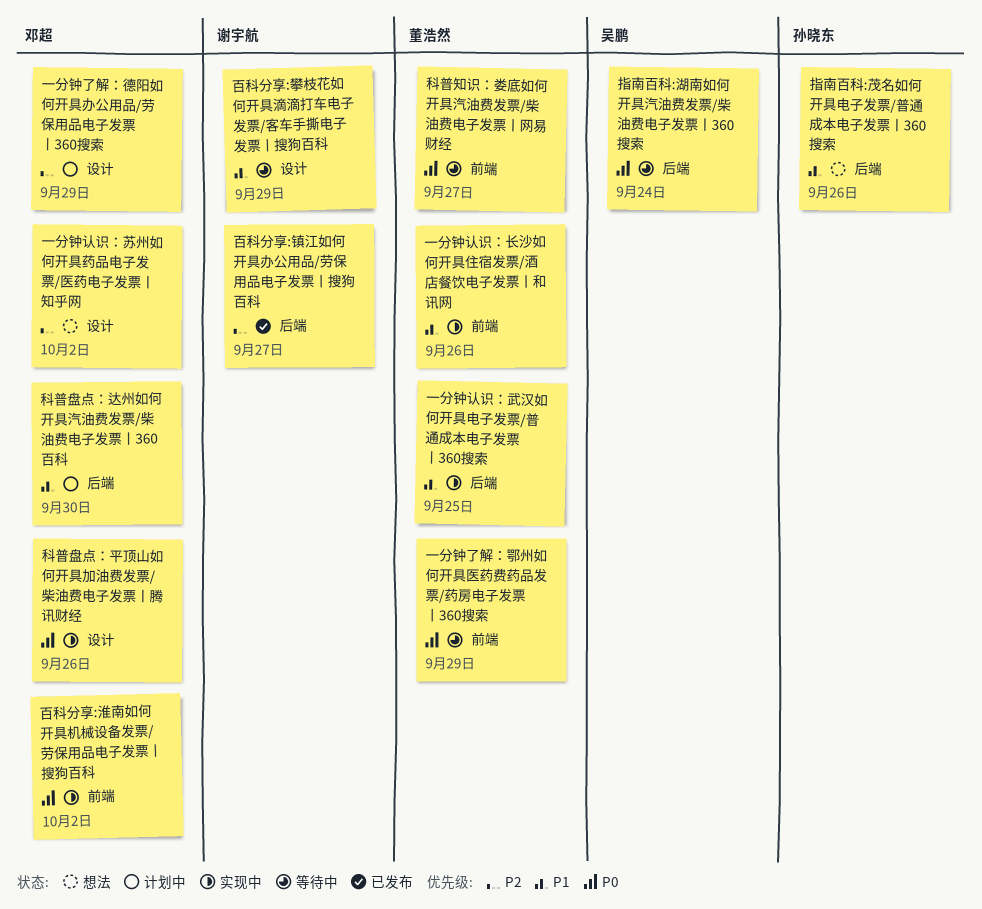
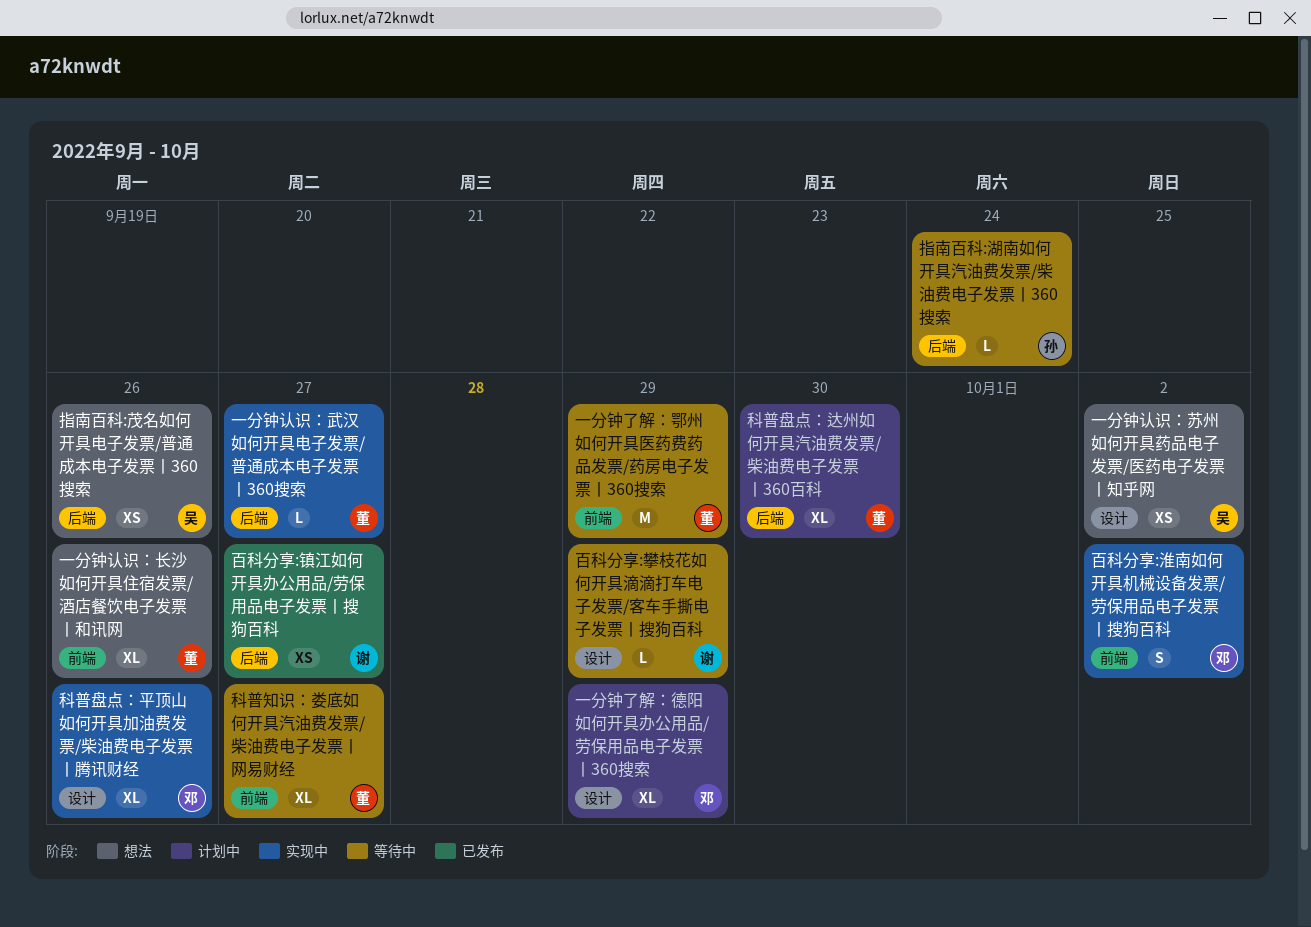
一分钟认识：武汉如何开具电子发票/普通成本电子发票丨360搜索, due: Sep 25 -> Sep 27
一分钟认识：苏州如何开具药品电子发票/医药电子发票丨知乎网, owner: 邓超 -> 吴鹏
一分钟认识：长沙如何开具住宿发票/酒店餐饮电子发票丨和讯网, status: 实现中 -> 想法
指南百科:湖南如何开具汽油费发票/柴油费电子发票丨360搜索, owner: 吴鹏 -> 孙晓东
指南百科:茂名如何开具电子发票/普通成本电子发票丨360搜索, owner: 孙晓东 -> 吴鹏
科普盘点：达州如何开具汽油费发票/柴油费电子发票丨360百科, owner: 邓超 -> 董浩然

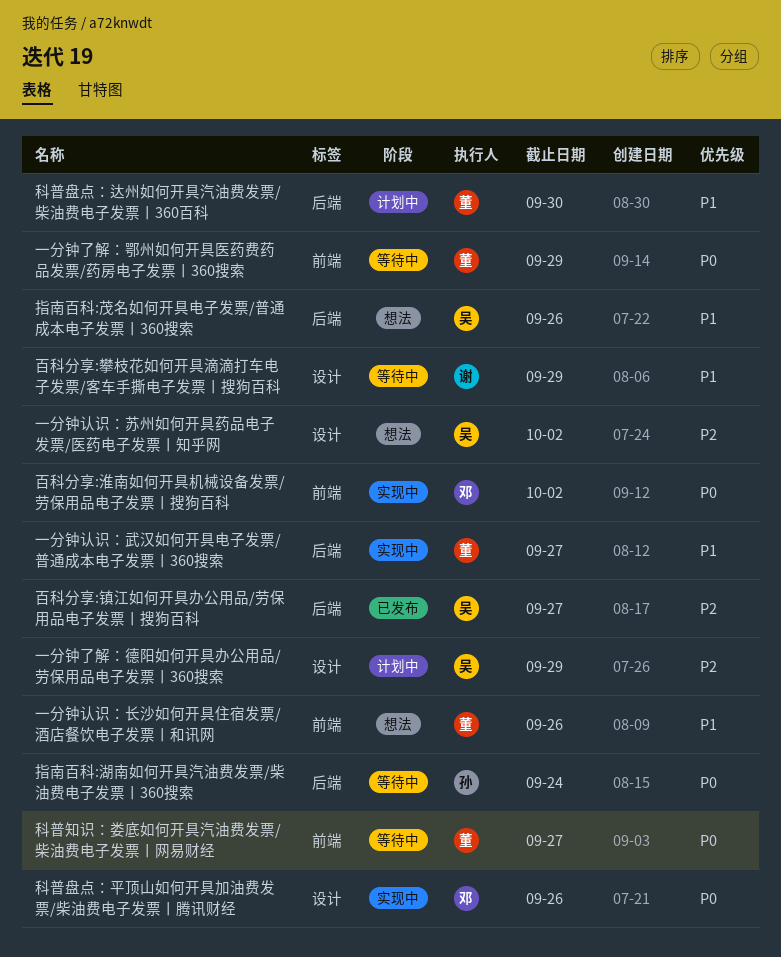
一分钟了解：德阳如何开具办公用品/劳保用品电子发票丨360搜索, owner: 邓 -> 吴
百科分享:镇江如何开具办公用品/劳保用品电子发票丨搜狗百科, owner: 谢 -> 吴

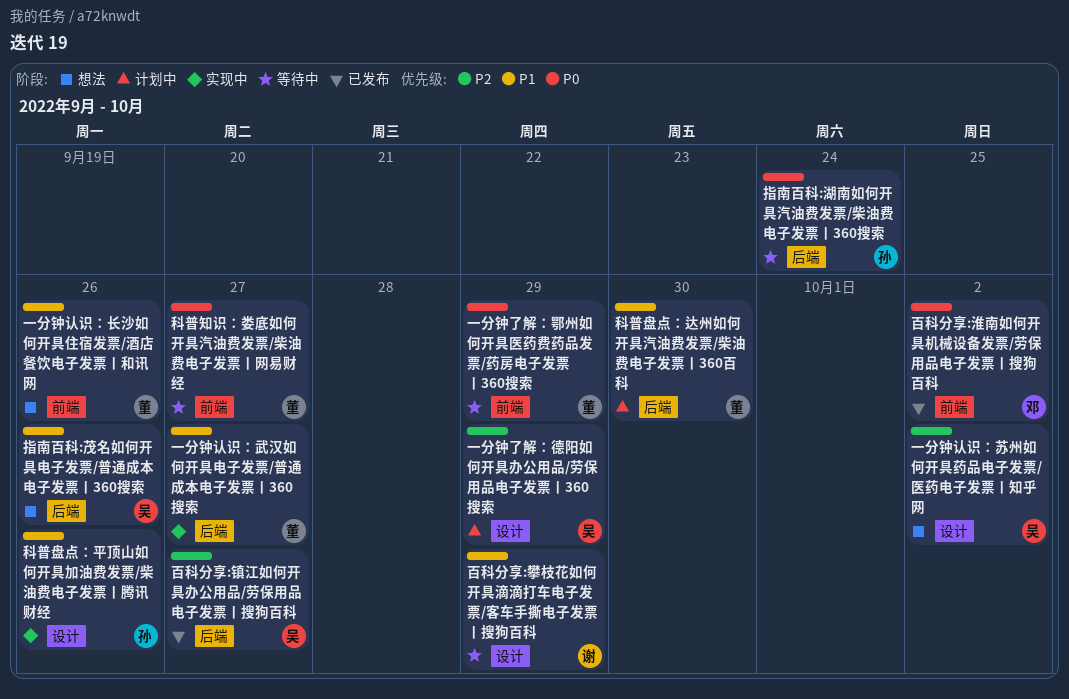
百科分享:淮南如何开具机械设备发票/劳保用品电子发票丨搜狗百科, status: 实现中 -> 已发布
科普盘点：平顶山如何开具加油费发票/柴油费电子发票丨腾讯财经, owner: 邓 -> 孙
科普盘点：平顶山如何开具加油费发票/柴油费电子发票丨腾讯财经, priority: P0 -> P1

